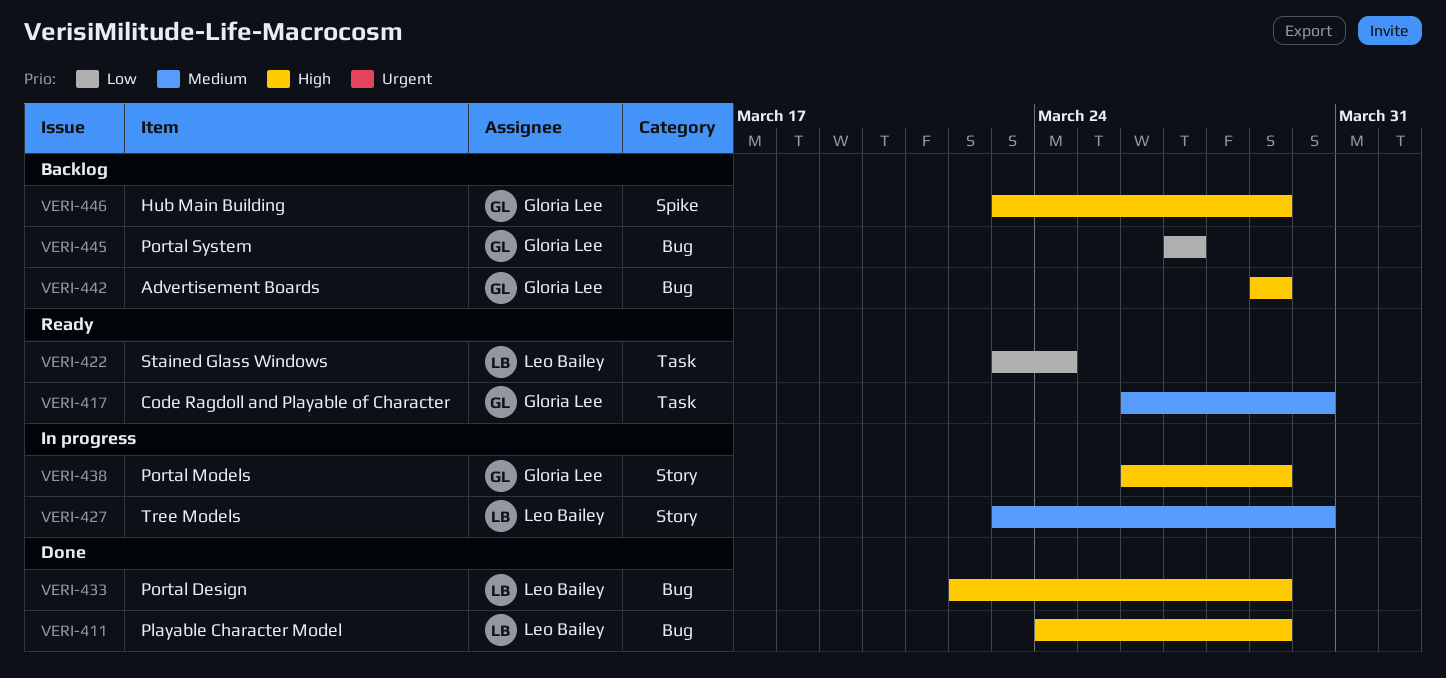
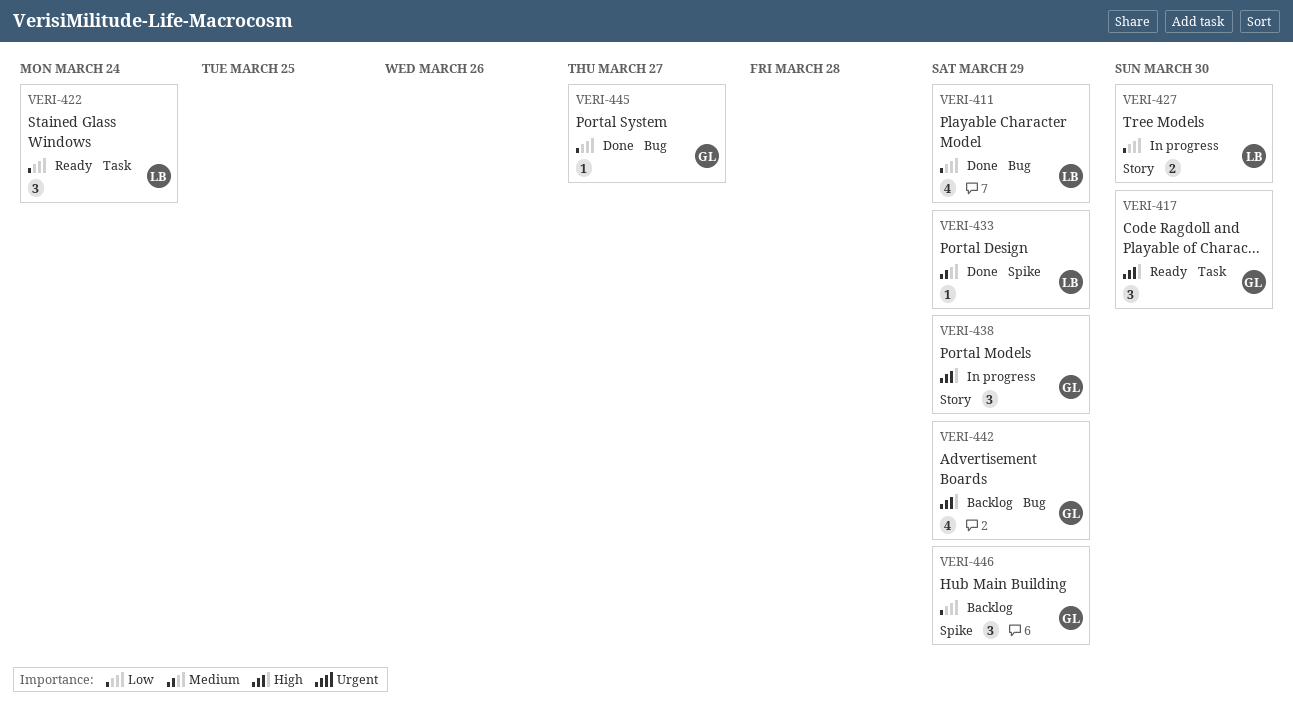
VERI-411, priority: High -> Low
VERI-417, priority: Medium -> High
VERI-427, priority: Medium -> Low
VERI-433, priority: High -> Medium
VERI-433, label: Bug -> Spike
VERI-445, status: Backlog -> Done
VERI-446, priority: High -> Low

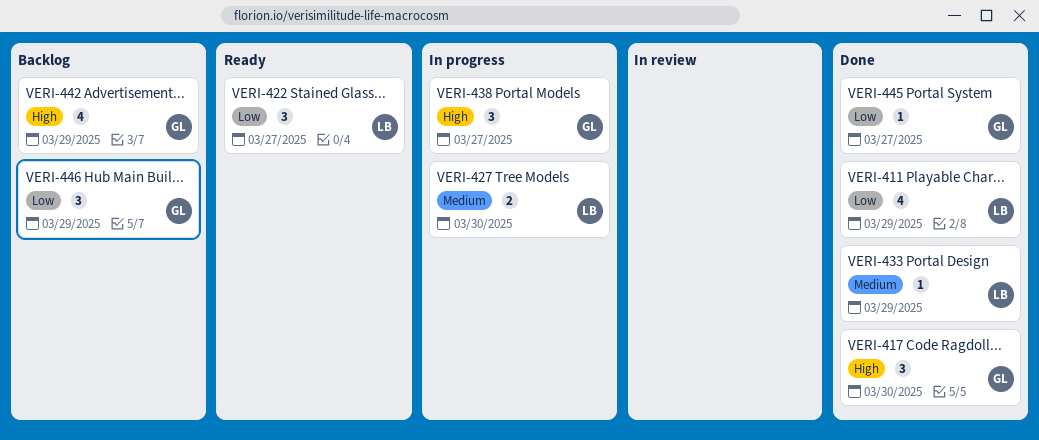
VERI-417, status: Ready -> Done
VERI-422, due: Mar 24 -> Mar 27
VERI-427, priority: Low -> Medium
VERI-438, due: Mar 29 -> Mar 27

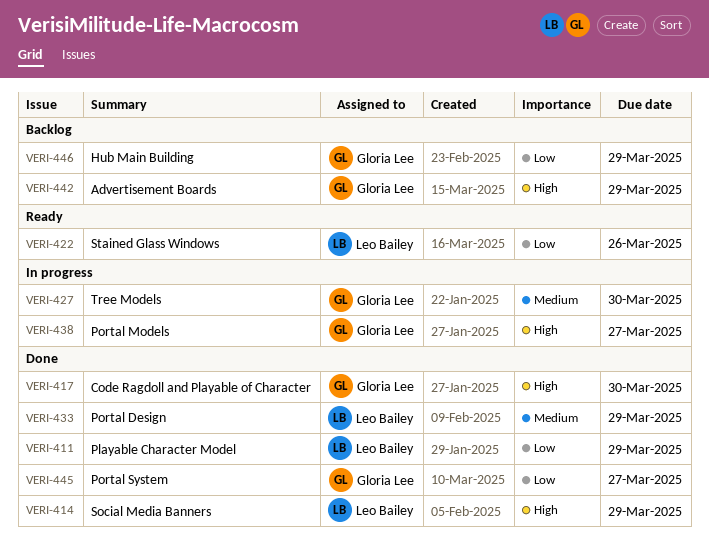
VERI-414: none -> present
VERI-422, due: Mar 27 -> Mar 26
VERI-427, owner: Leo Bailey -> Gloria Lee

